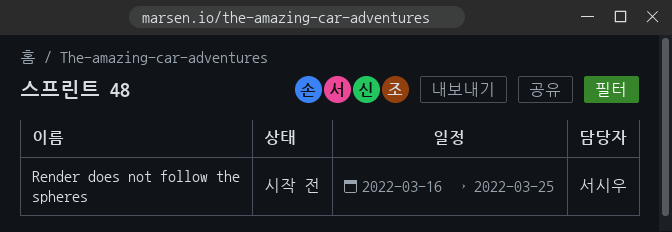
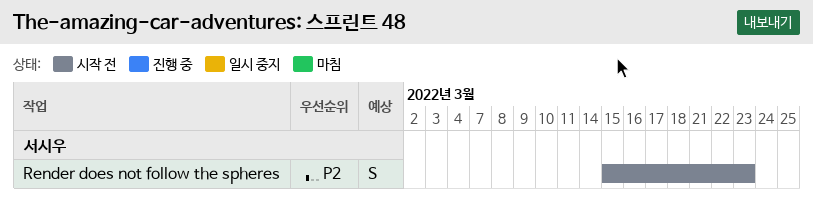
Render does not follow the spheres, start: Mar 16 -> Mar 15
Render does not follow the spheres, due: Mar 25 -> Mar 23

